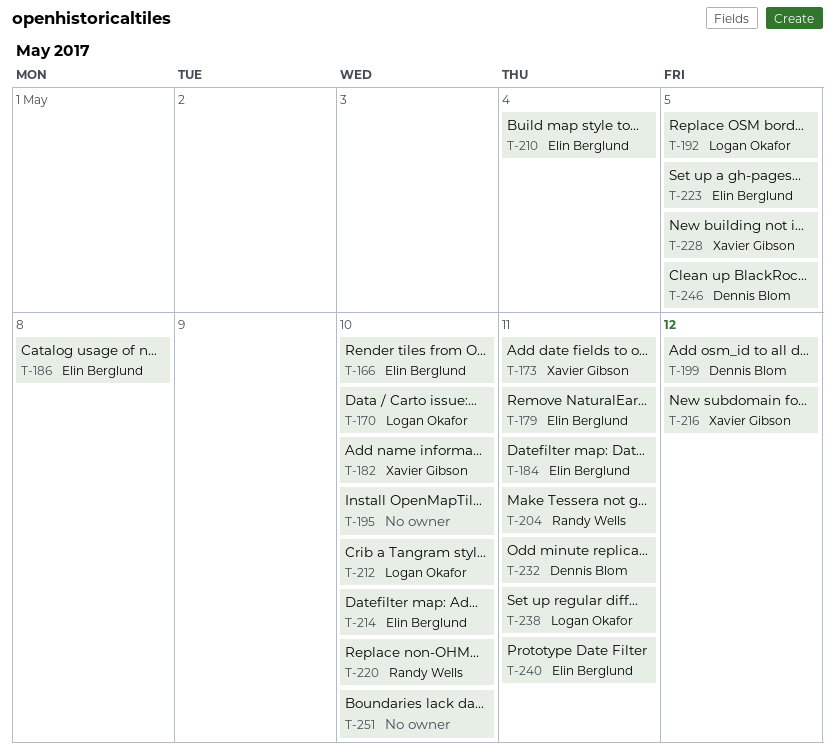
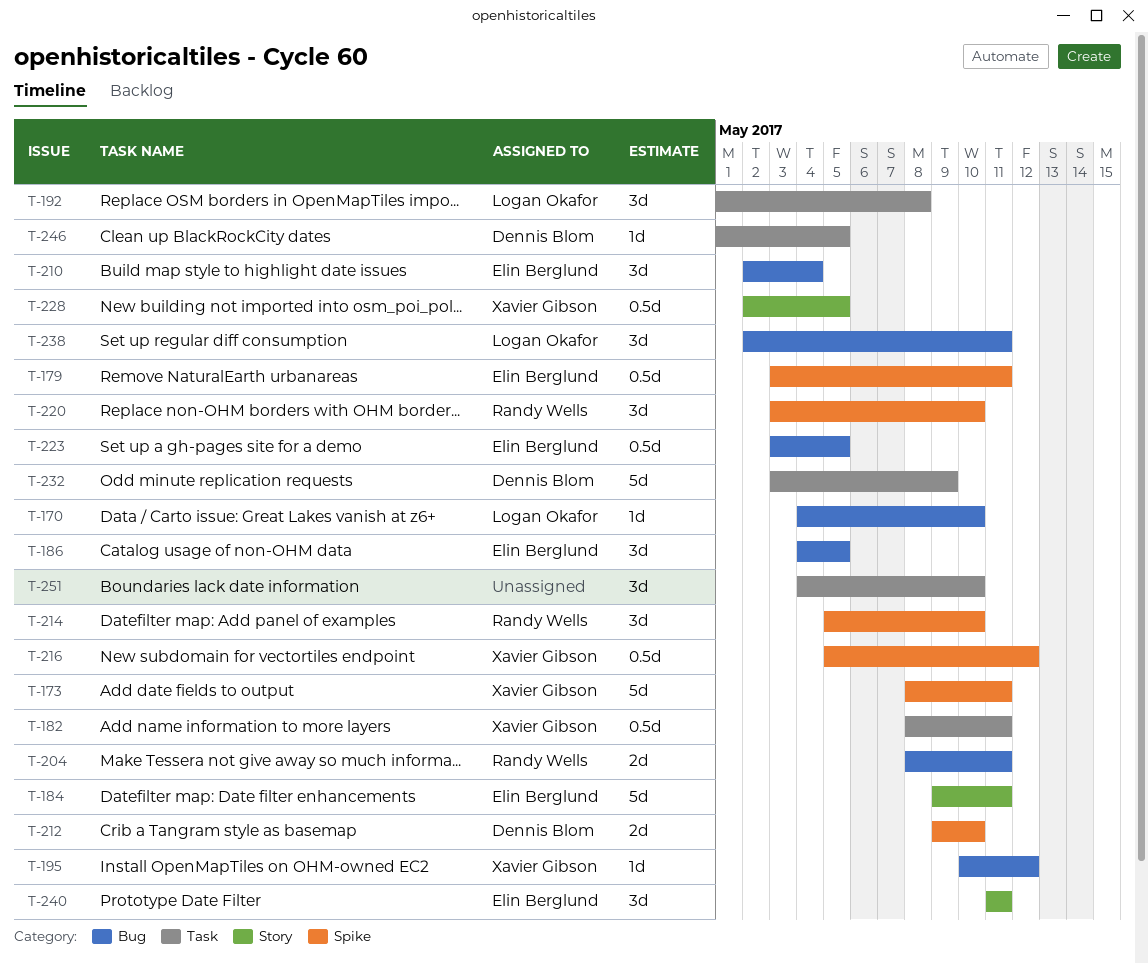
T-166: present -> none
T-182, due: May 10 -> May 11
T-186, due: May 8 -> May 5
T-192, due: May 5 -> May 8
T-195, owner: none -> Xavier Gibson
T-195, due: May 10 -> May 12
T-199: present -> none
T-212, owner: Logan Okafor -> Dennis Blom
T-214, owner: Elin Berglund -> Randy Wells
T-232, due: May 11 -> May 9

